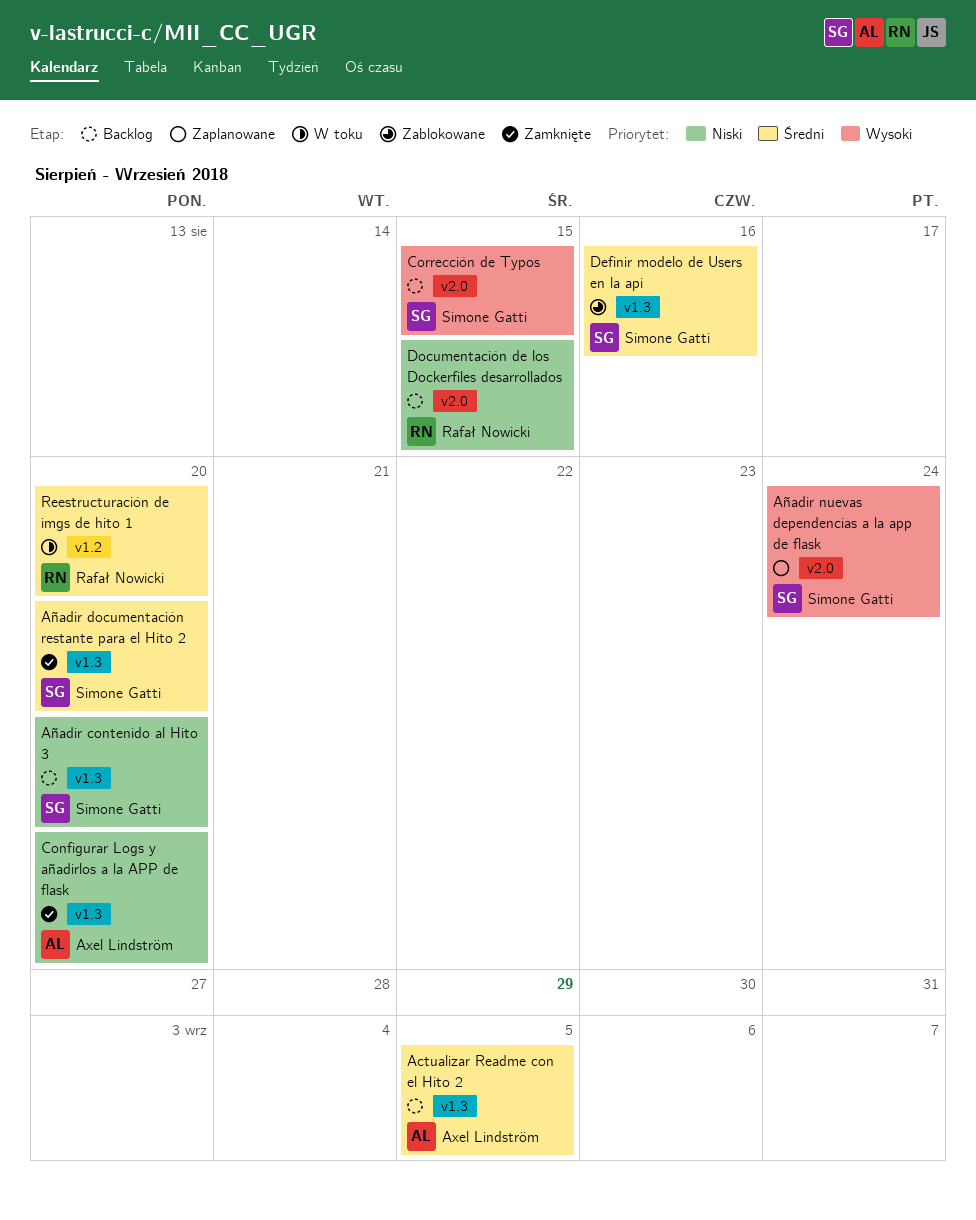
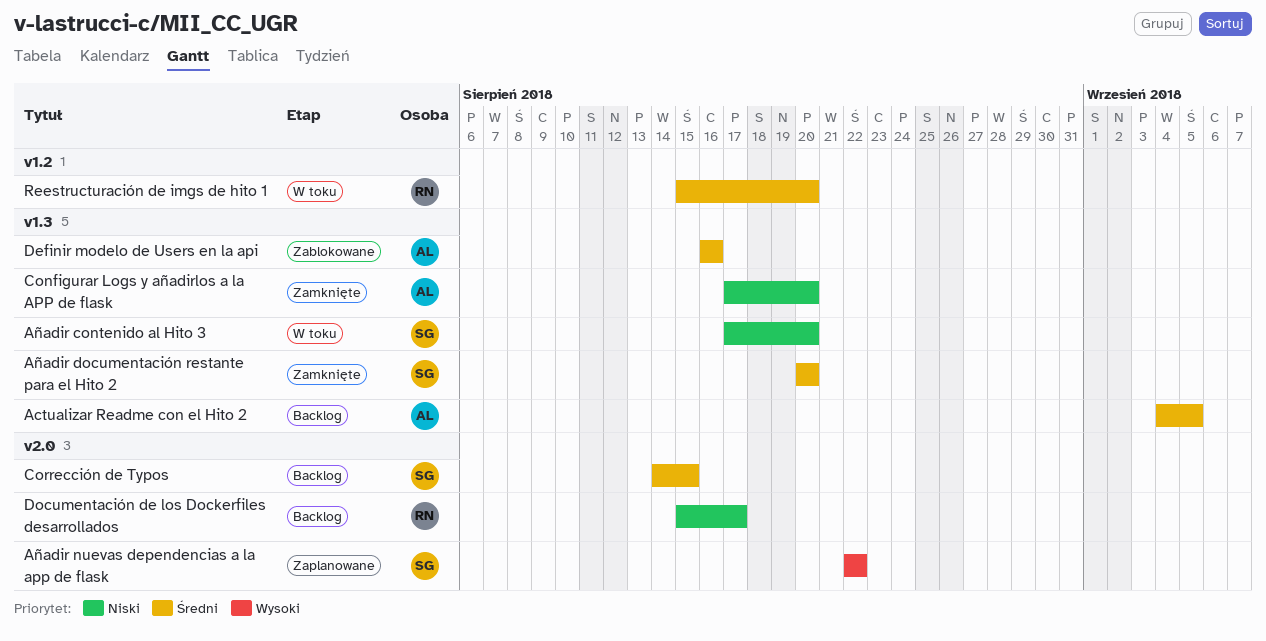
Añadir contenido al Hito 3, status: Backlog -> W toku
Añadir nuevas dependencias a la app de flask, due: Aug 24 -> Aug 22
Corrección de Typos, priority: Wysoki -> Średni
Definir modelo de Users en la api, owner: Simone Gatti -> Axel Lindström
Documentación de los Dockerfiles desarrollados, due: Aug 15 -> Aug 17

